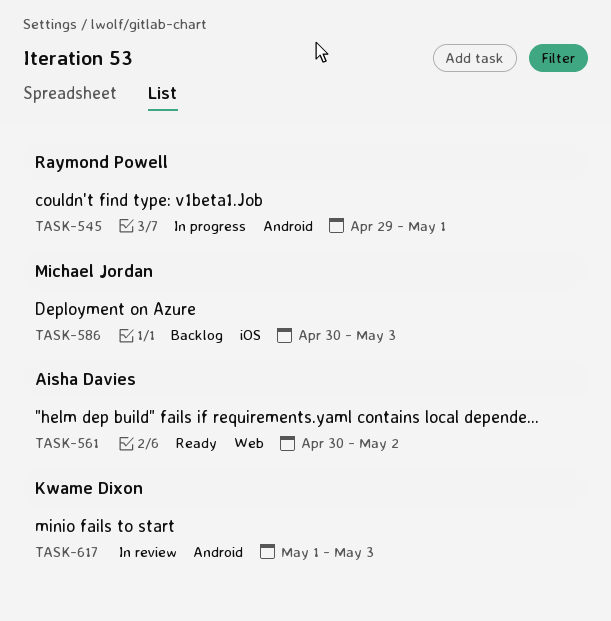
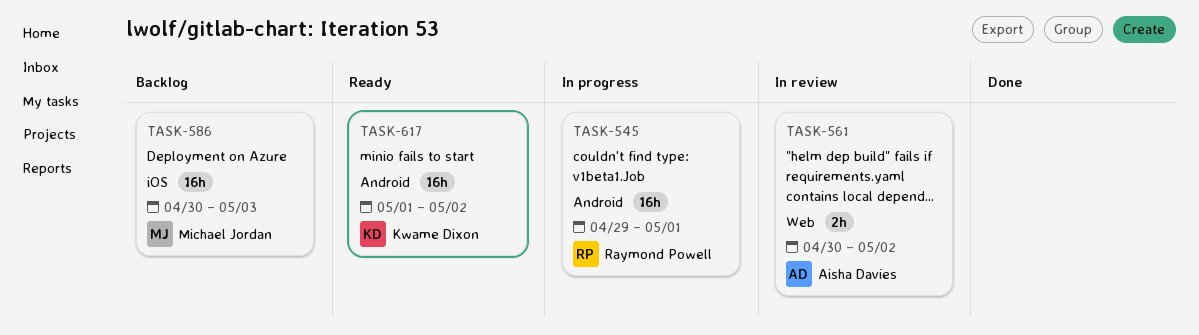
TASK-561, status: Ready -> In review
TASK-617, status: In review -> Ready
TASK-617, due: May 3 -> May 2

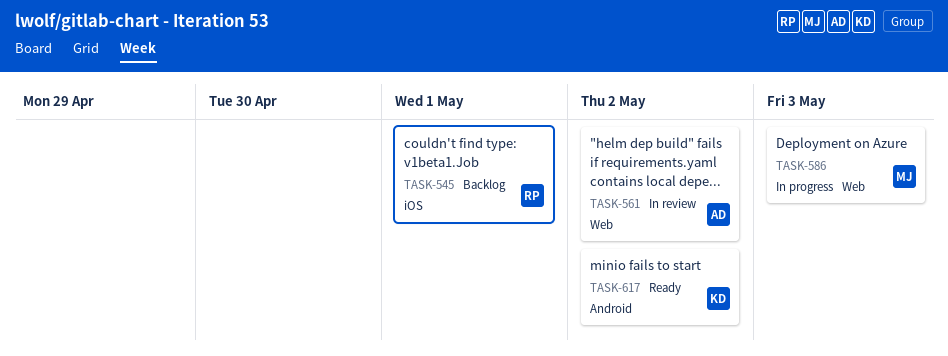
TASK-545, status: In progress -> Backlog
TASK-545, label: Android -> iOS
TASK-586, status: Backlog -> In progress
TASK-586, label: iOS -> Web

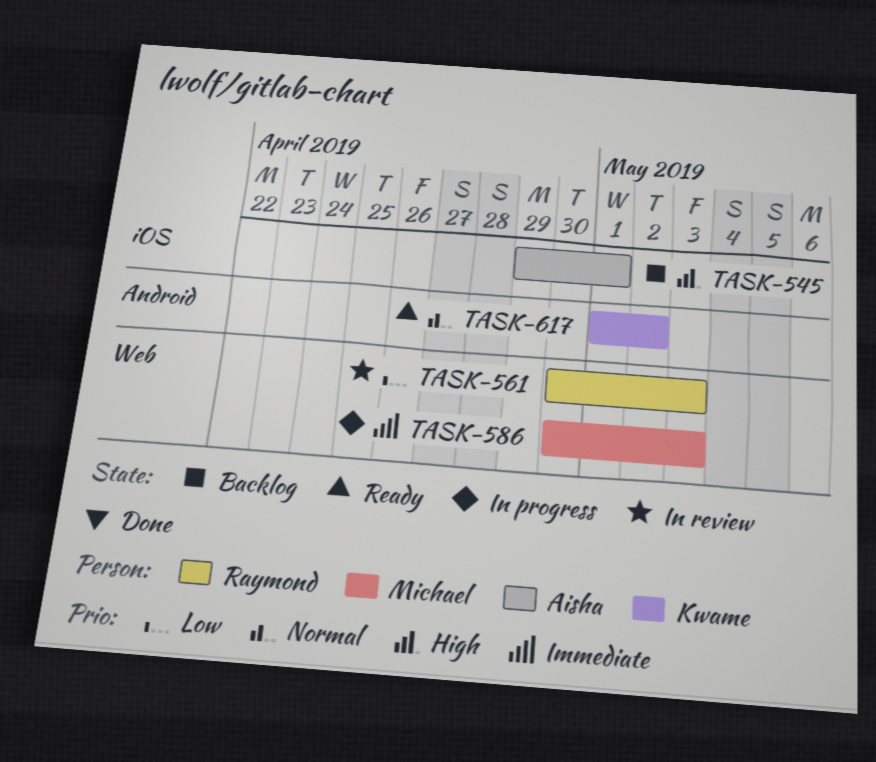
TASK-545, owner: Raymond -> Aisha
TASK-561, owner: Aisha -> Raymond
TASK-561, due: May 2 -> May 3

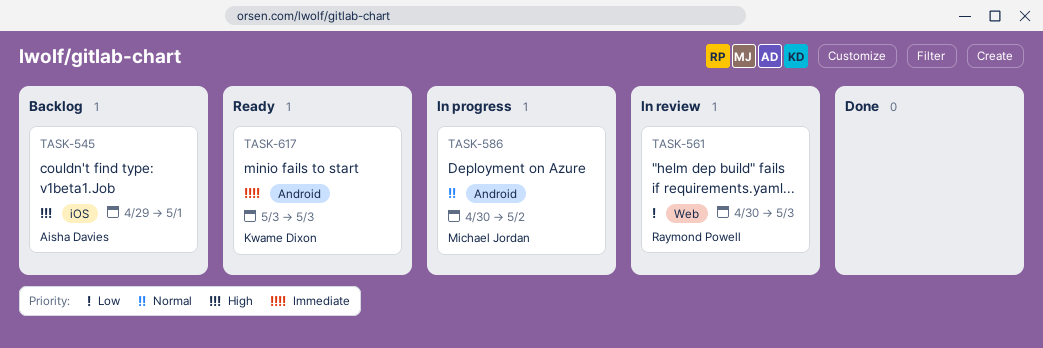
TASK-586, priority: Immediate -> Normal
TASK-586, label: Web -> Android
TASK-586, due: May 3 -> May 2
TASK-617, priority: Normal -> Immediate
TASK-617, start: May 1 -> May 3
TASK-617, due: May 2 -> May 3

